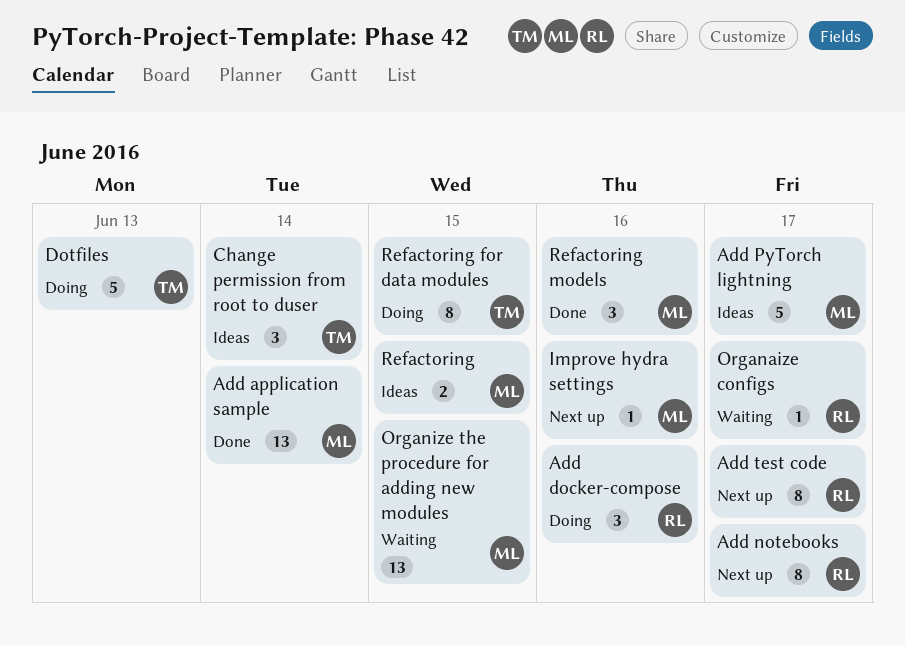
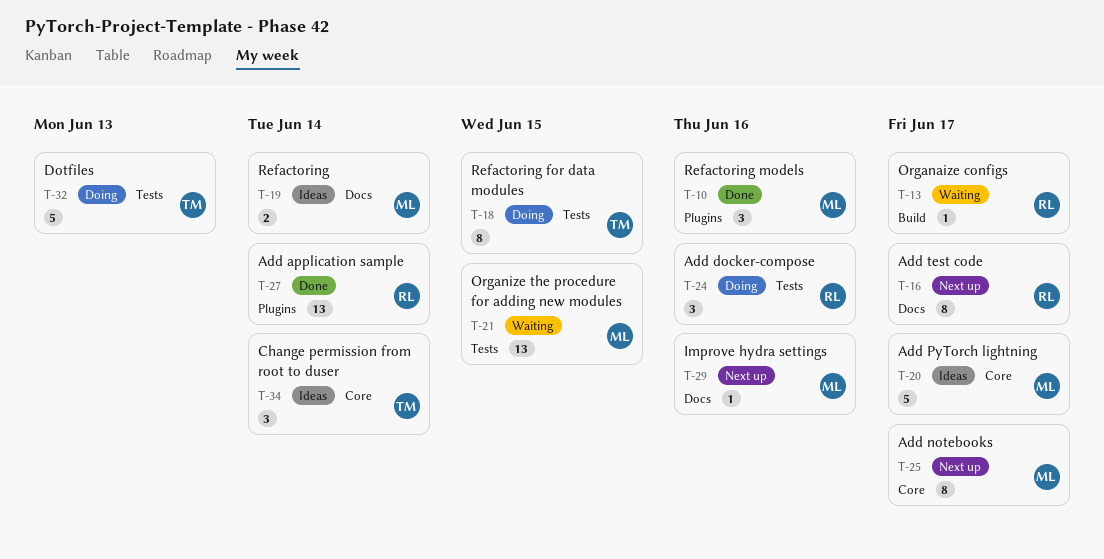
Add application sample, owner: ML -> RL
Add notebooks, owner: RL -> ML
Refactoring, due: Jun 15 -> Jun 14

